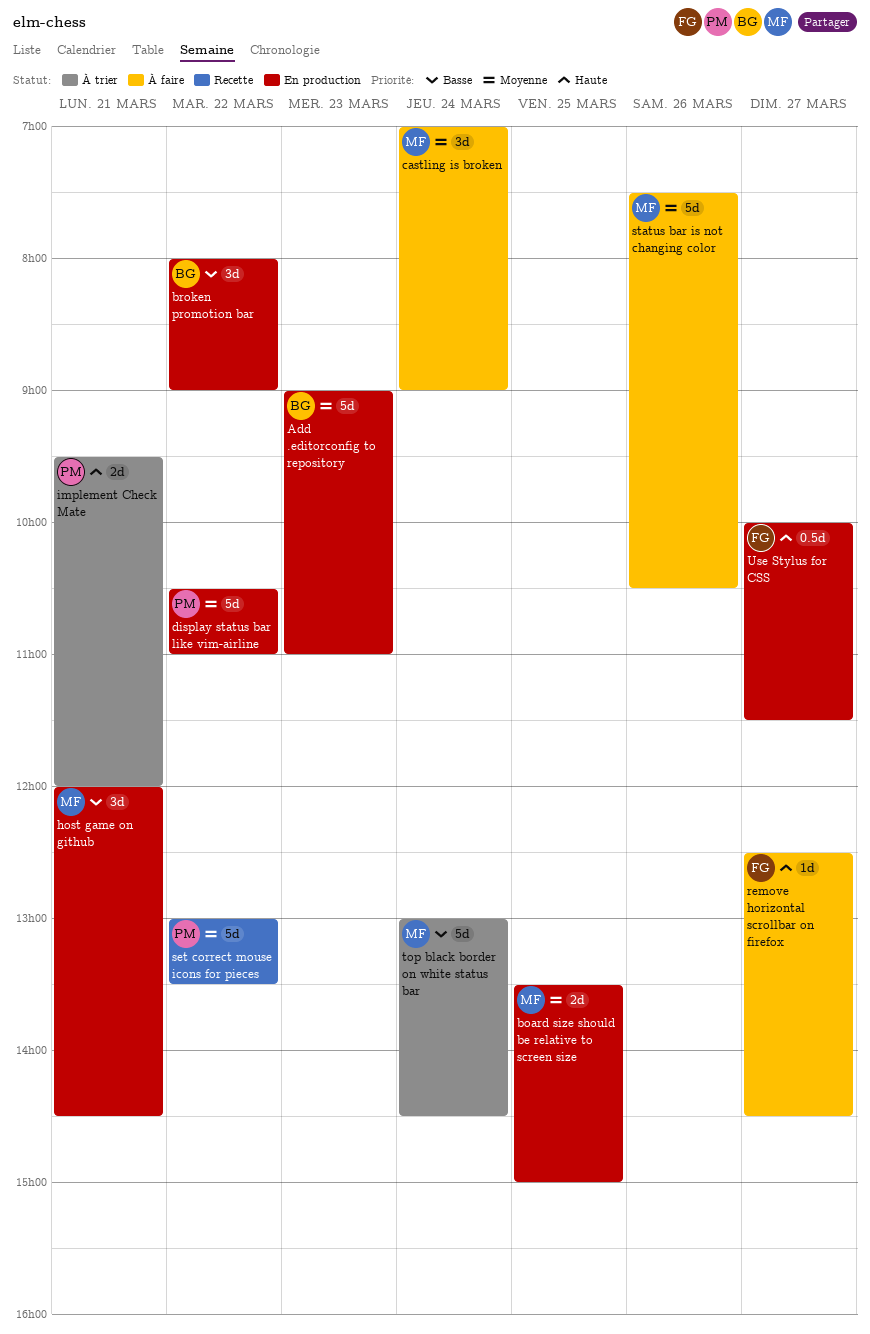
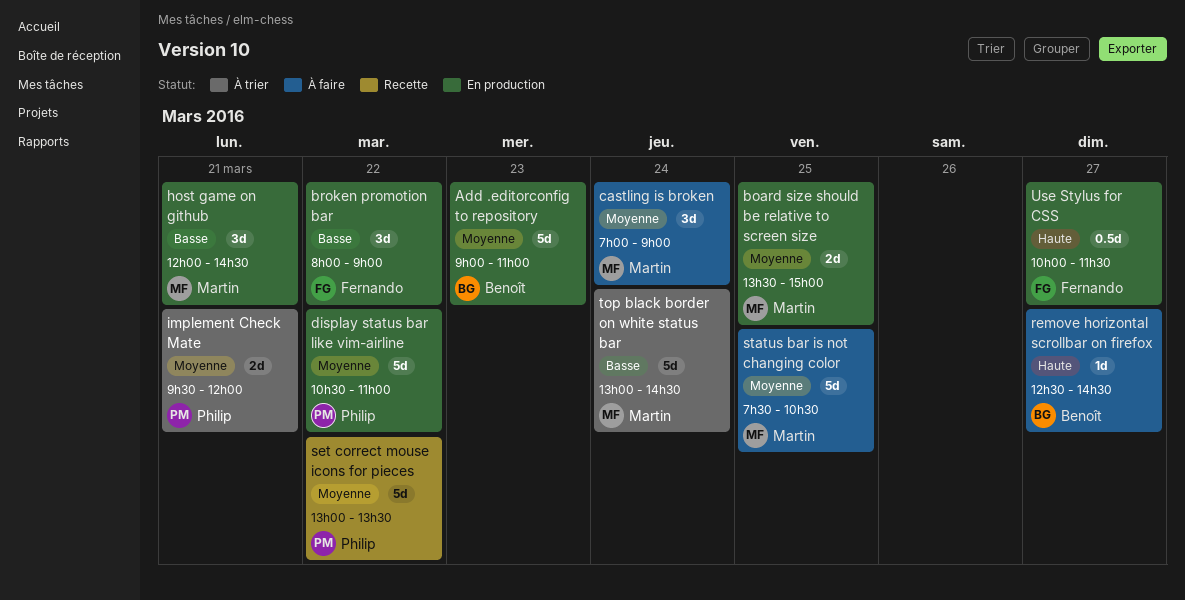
broken promotion bar, owner: Benoît -> Fernando
implement Check Mate, priority: Haute -> Moyenne
remove horizontal scrollbar on firefox, owner: Fernando -> Benoît
status bar is not changing color, day: Mar 26 -> Mar 25

